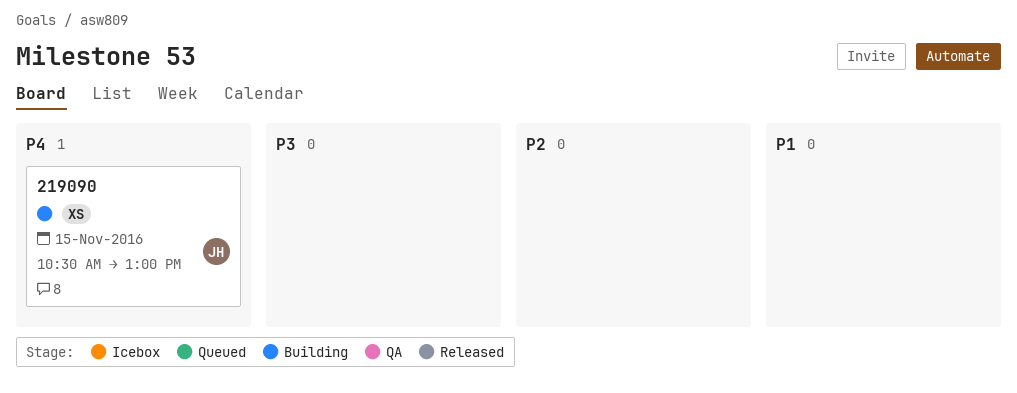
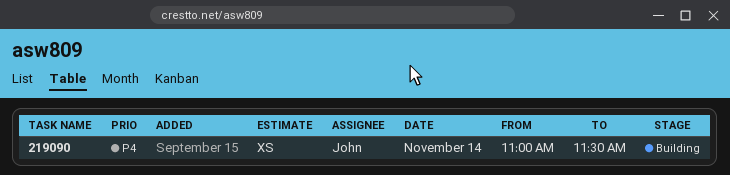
219090, day: Nov 15 -> Nov 14
219090, begins: 10:30 -> 11:00
219090, ends: 13:00 -> 11:30

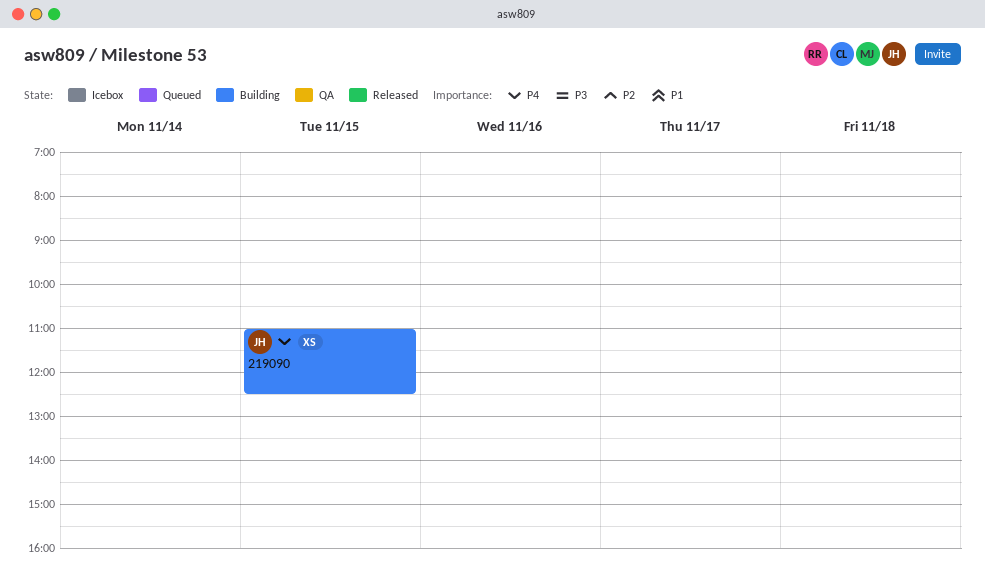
219090, day: Nov 14 -> Nov 15
219090, ends: 11:30 -> 12:30

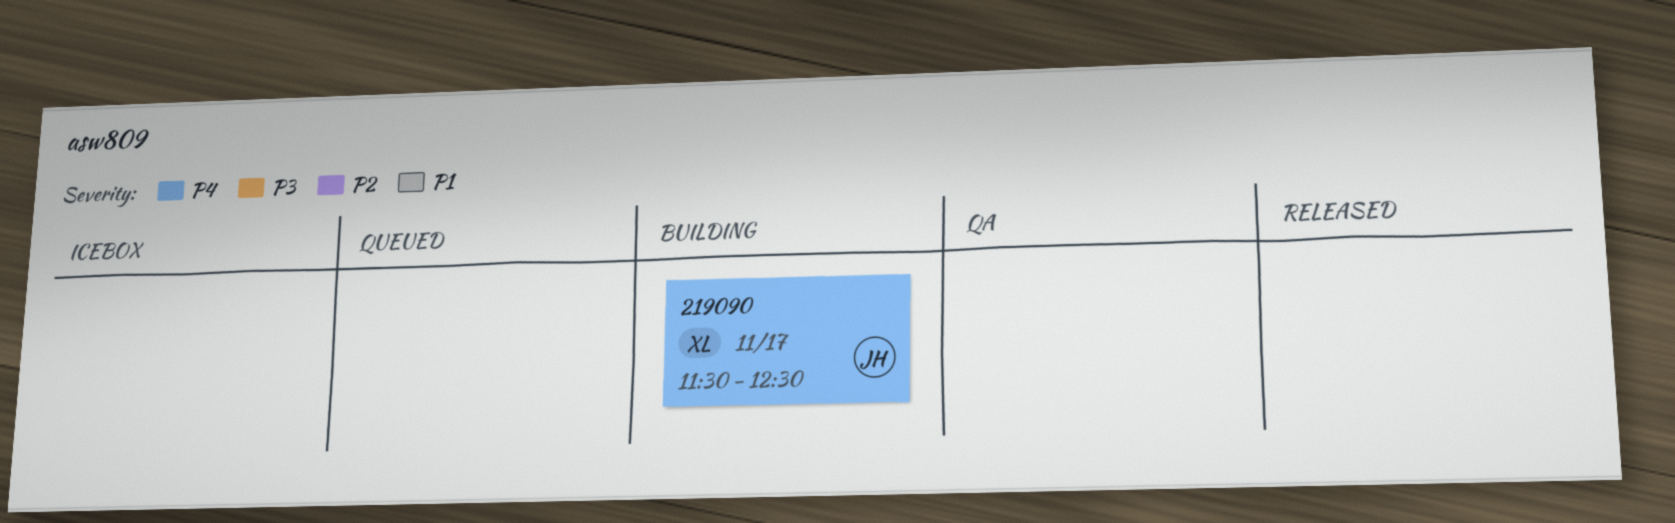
219090, estimate: XS -> XL
219090, day: Nov 15 -> Nov 17
219090, begins: 11:00 -> 11:30

